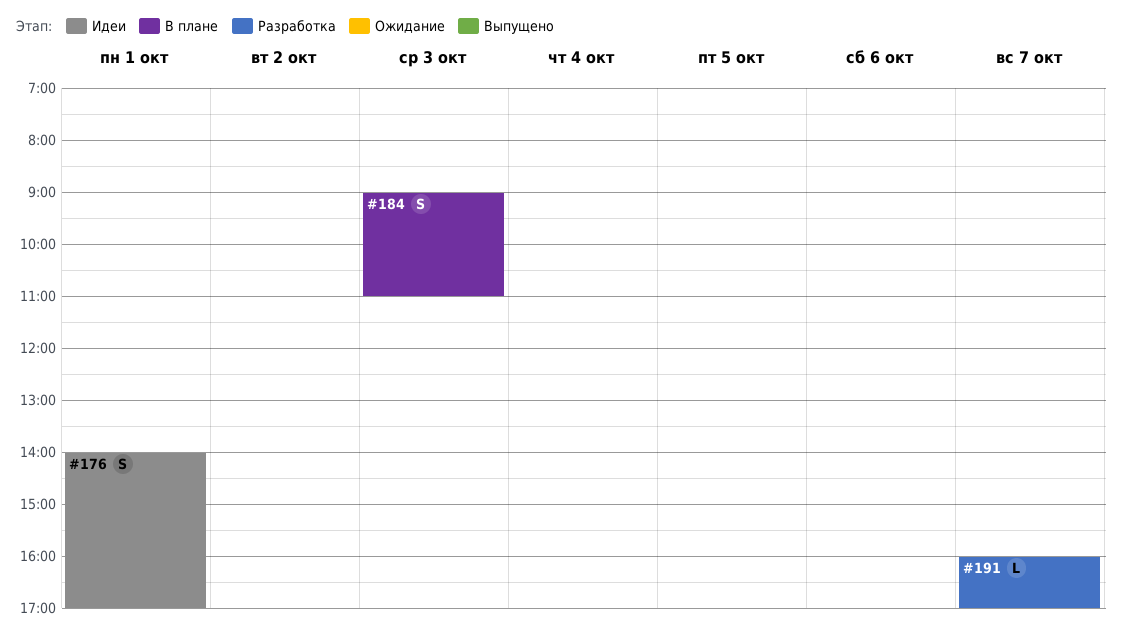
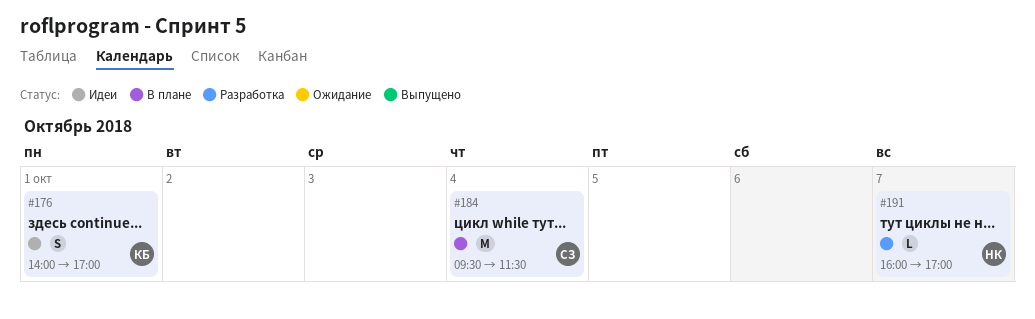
#184, estimate: S -> M
#184, day: Oct 3 -> Oct 4
#184, begins: 09:00 -> 09:30
#184, ends: 11:00 -> 11:30

